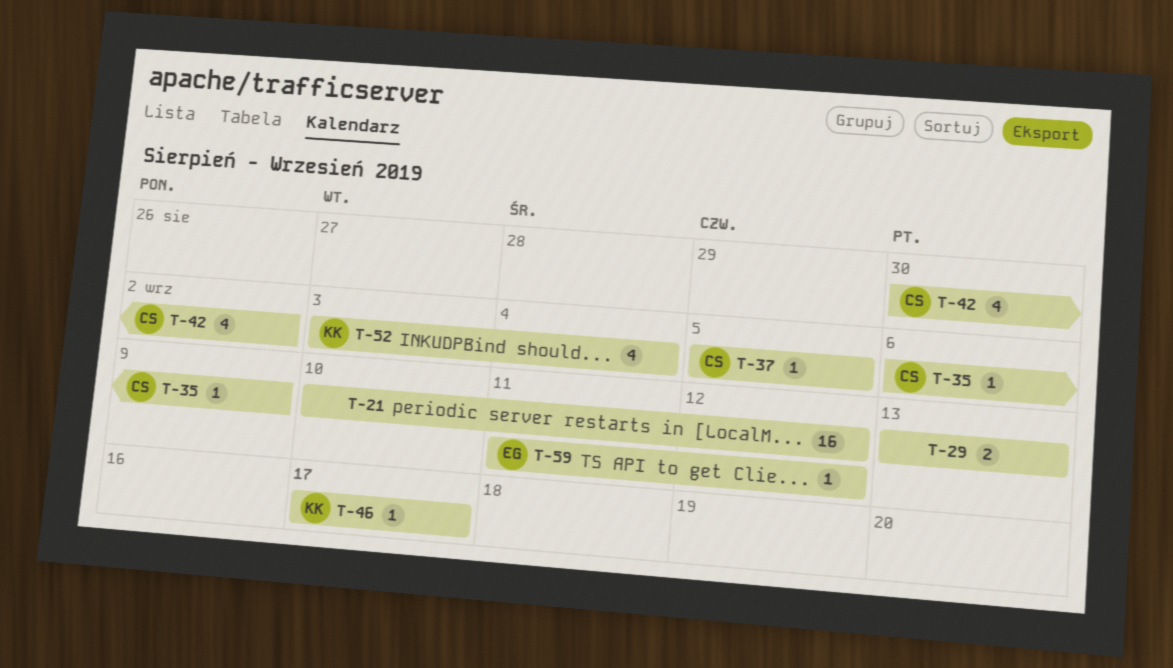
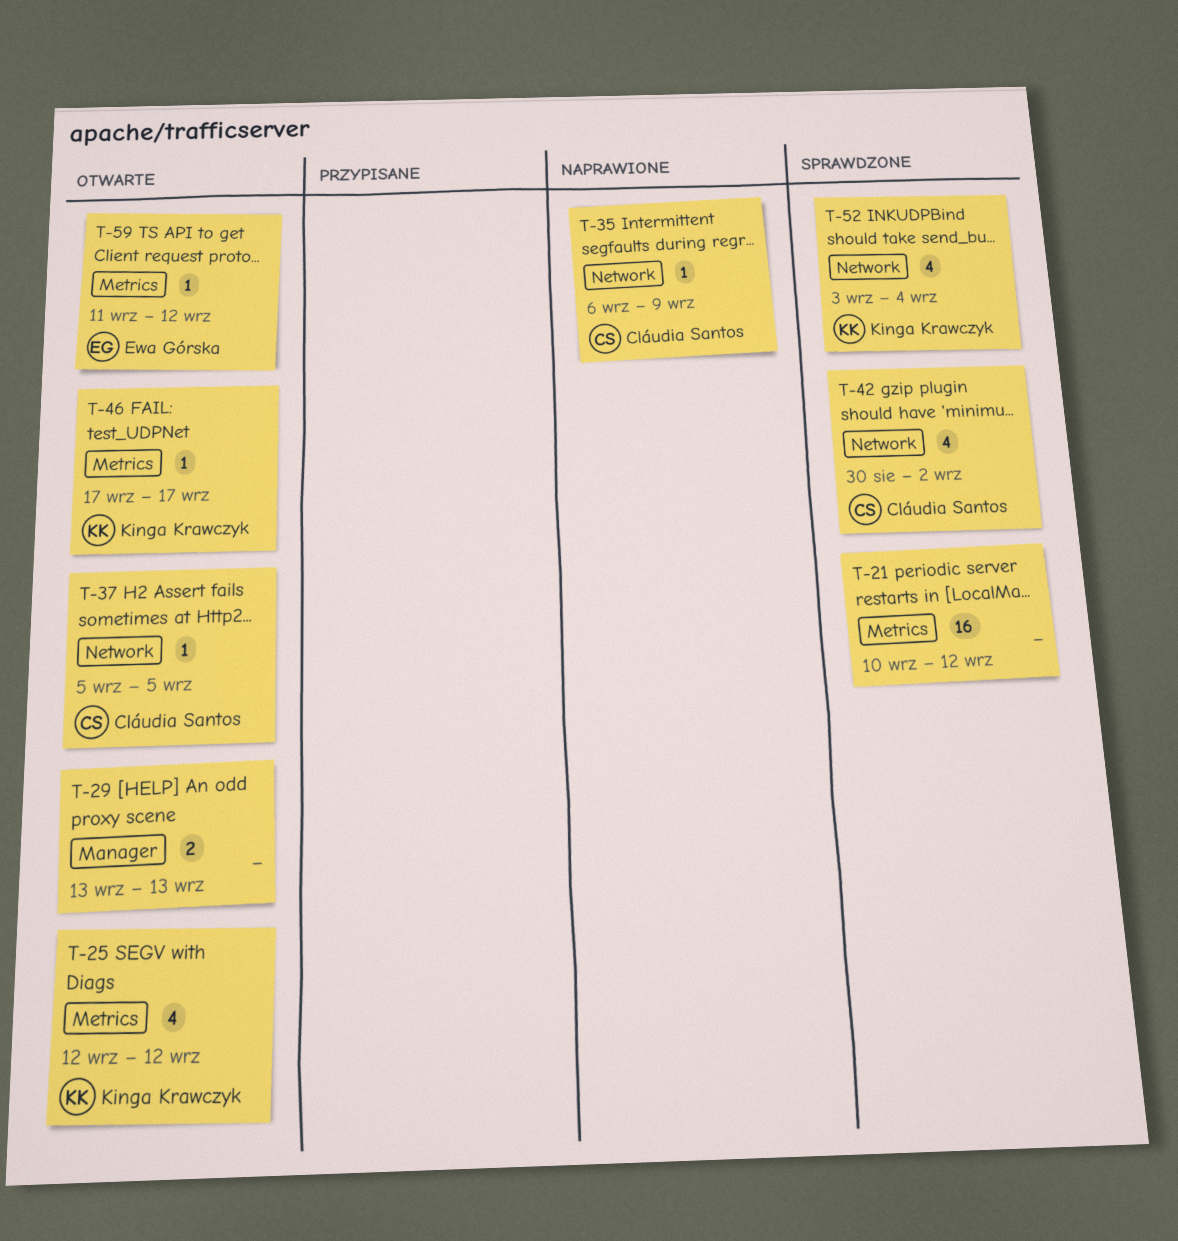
T-25: none -> present

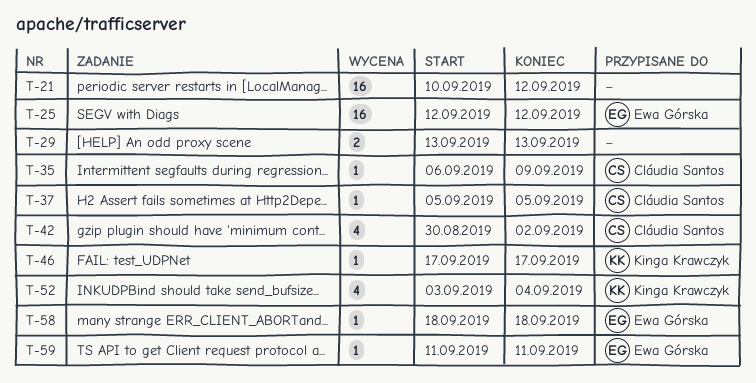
T-25, owner: Kinga Krawczyk -> Ewa Górska
T-25, estimate: 4 -> 16
T-58: none -> present
T-59, due: Sep 12 -> Sep 11

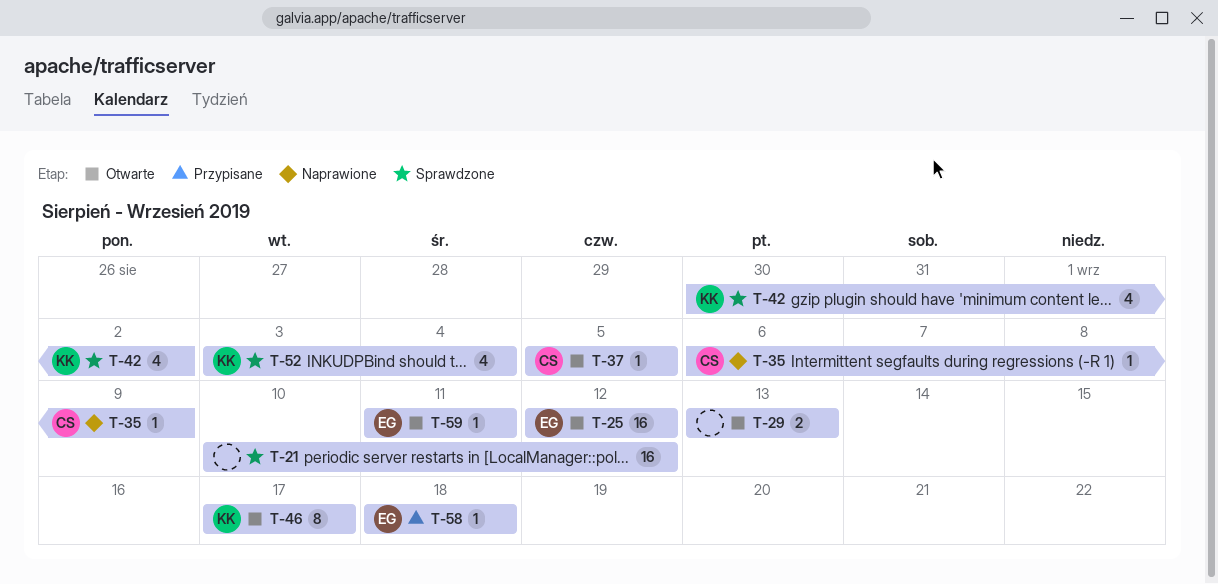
T-42, owner: Cláudia Santos -> Kinga Krawczyk
T-46, estimate: 1 -> 8

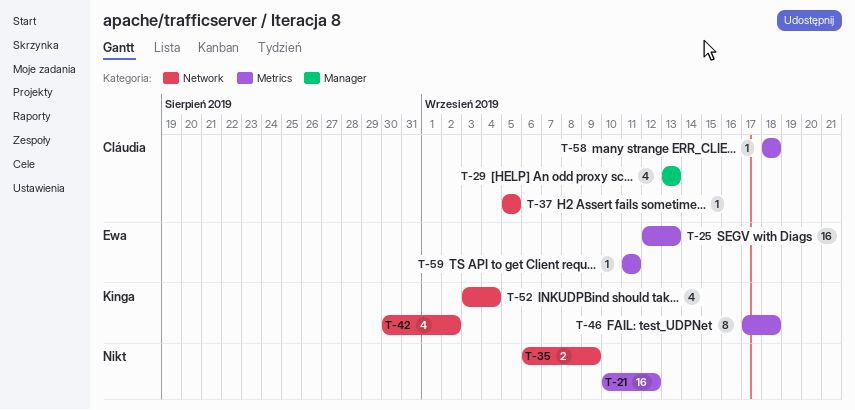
T-25, due: Sep 12 -> Sep 13
T-29, owner: none -> Cláudia
T-29, estimate: 2 -> 4
T-35, owner: Cláudia -> none
T-35, estimate: 1 -> 2
T-46, due: Sep 17 -> Sep 18
T-58, owner: Ewa -> Cláudia

